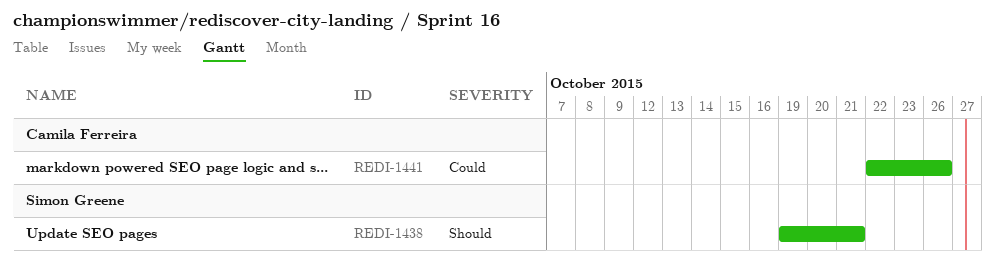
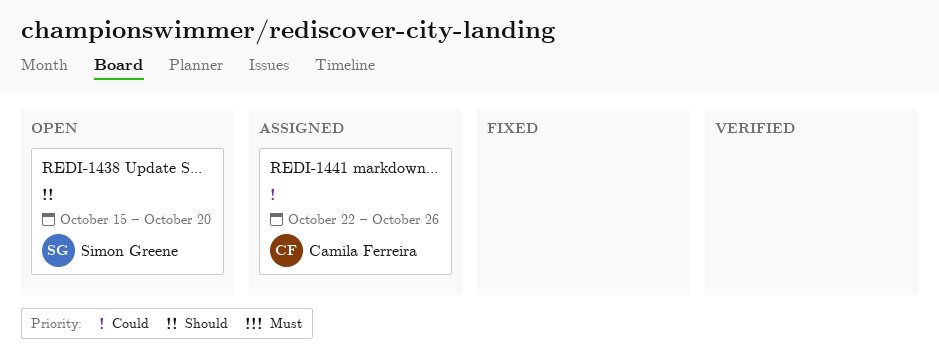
REDI-1438, start: Oct 19 -> Oct 15
REDI-1438, due: Oct 21 -> Oct 20

